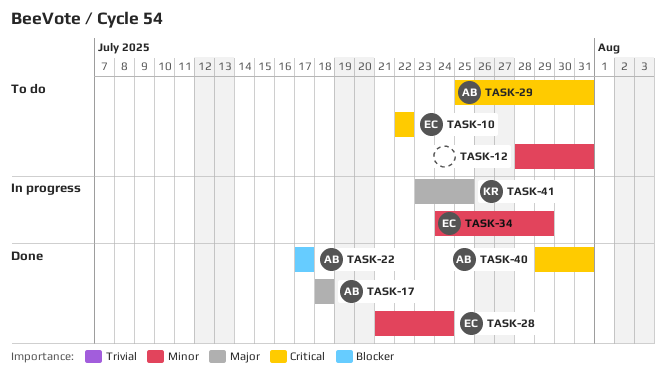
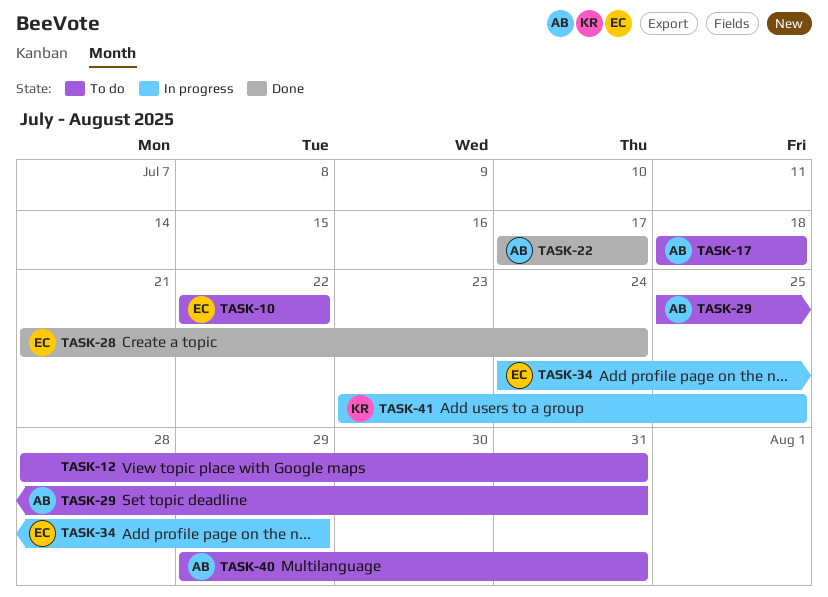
TASK-17, status: Done -> To do
TASK-40, status: Done -> To do

